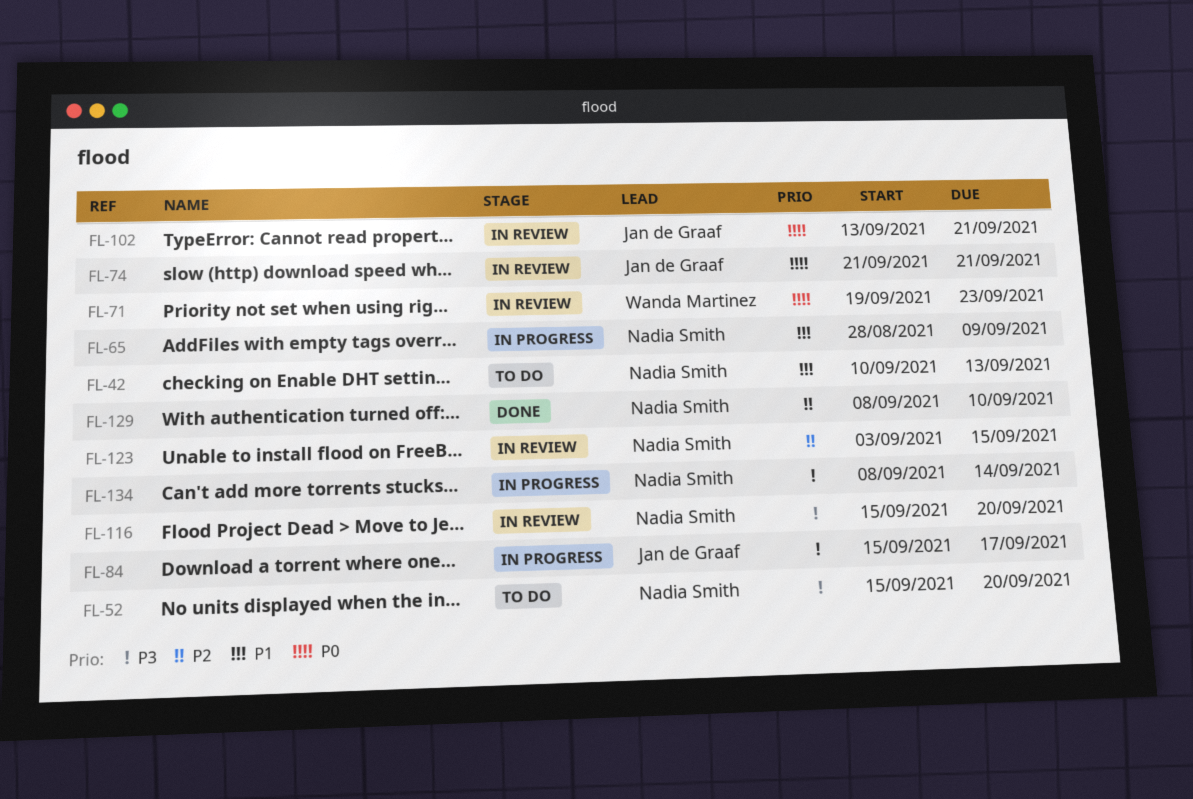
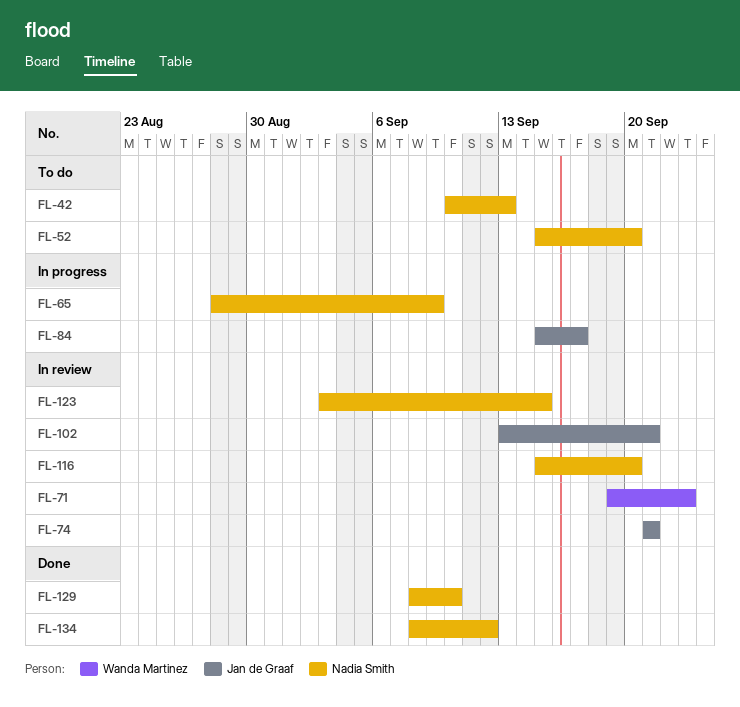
FL-134, status: In progress -> Done
FL-134, due: Sep 14 -> Sep 12

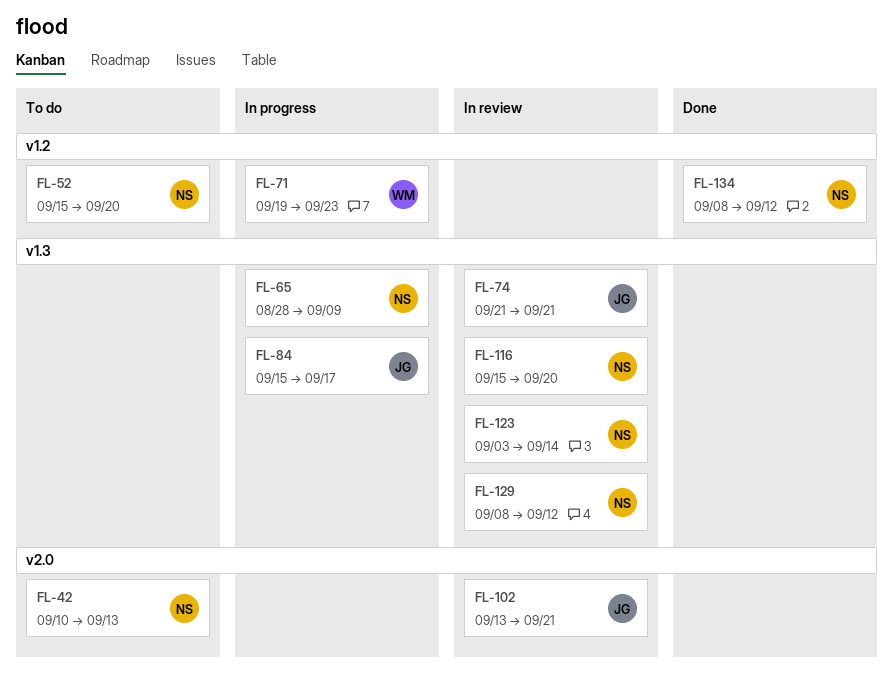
FL-71, status: In review -> In progress
FL-123, due: Sep 15 -> Sep 14
FL-129, status: Done -> In review
FL-129, due: Sep 10 -> Sep 12

